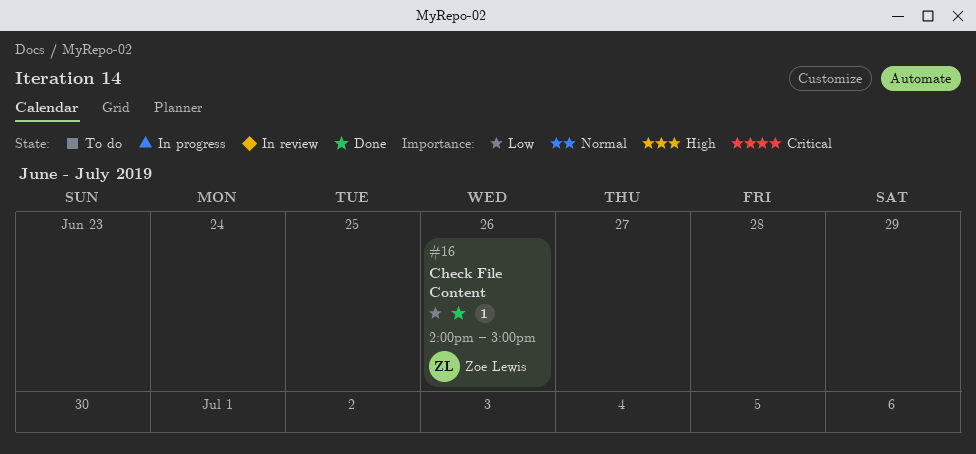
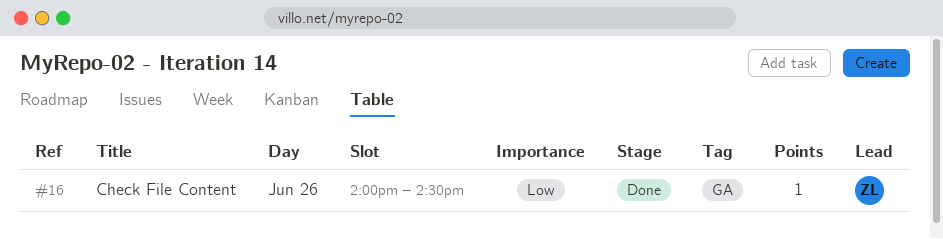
#16, ends: 15:00 -> 14:30

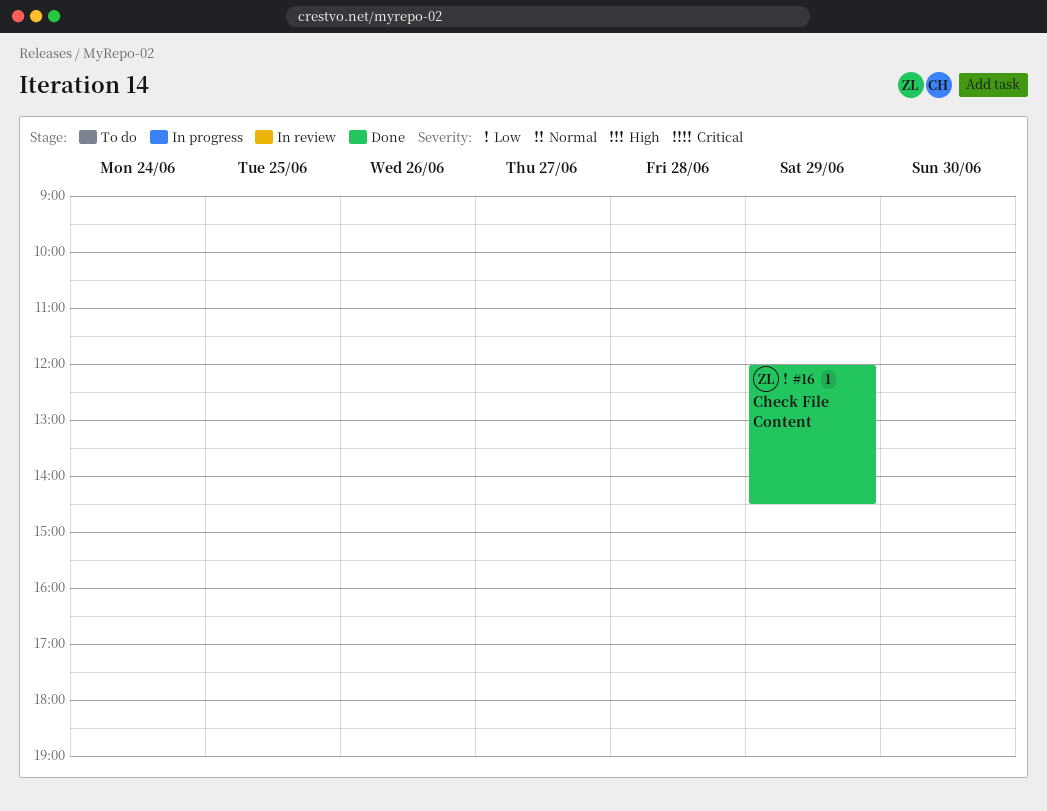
#16, day: Jun 26 -> Jun 29
#16, begins: 14:00 -> 12:00

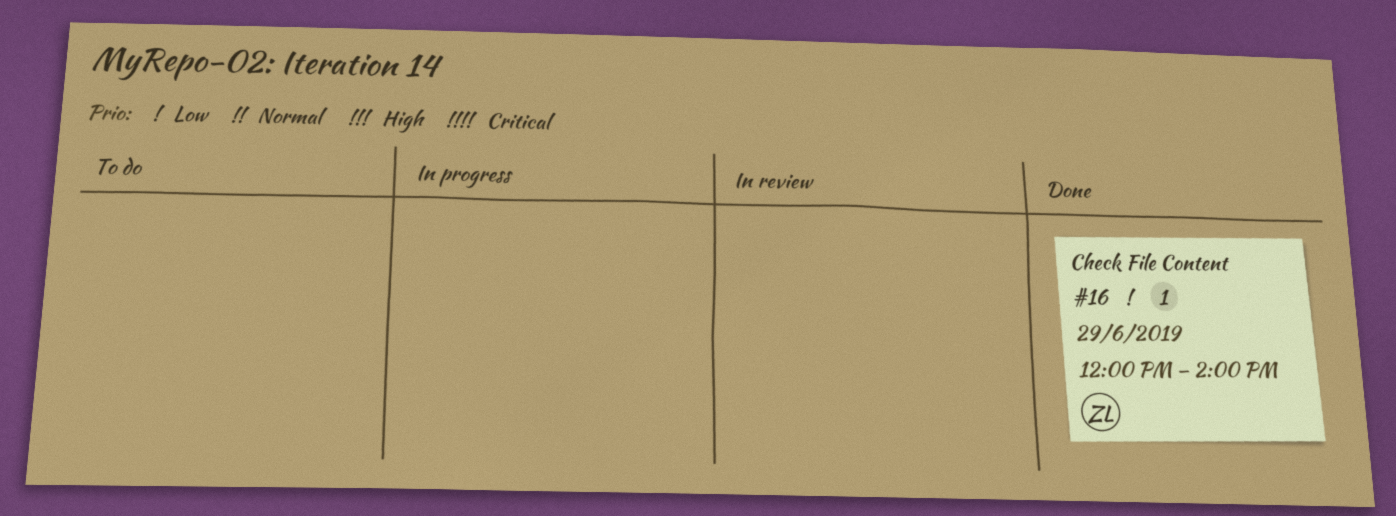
#16, ends: 14:30 -> 14:00

